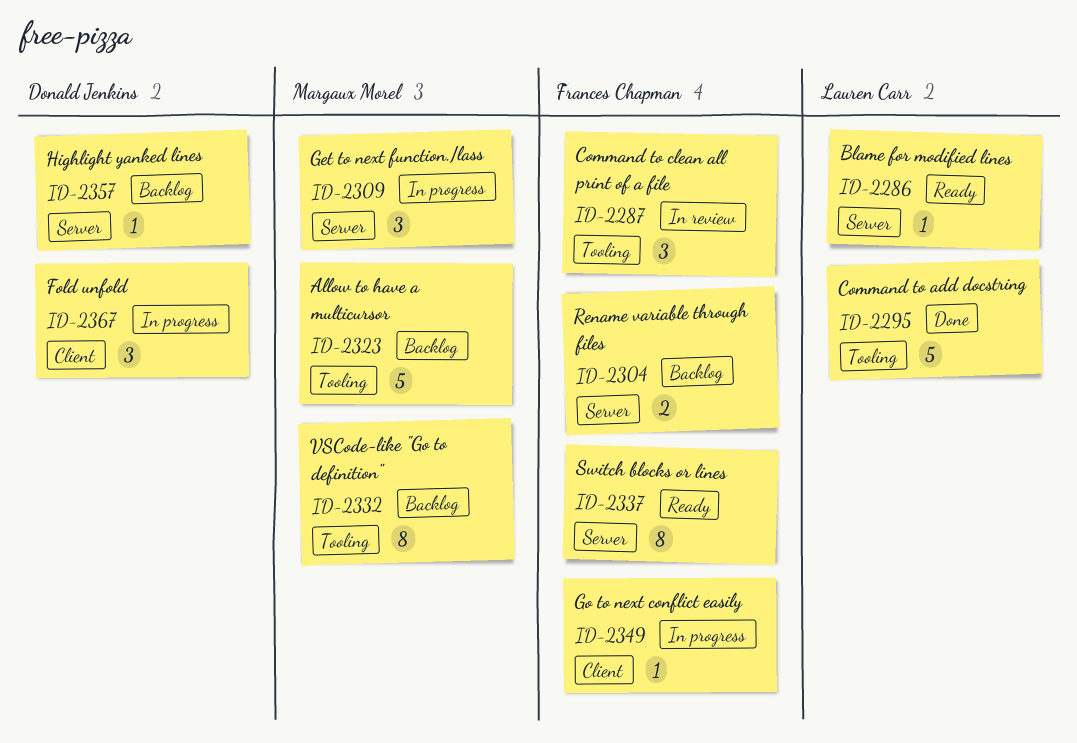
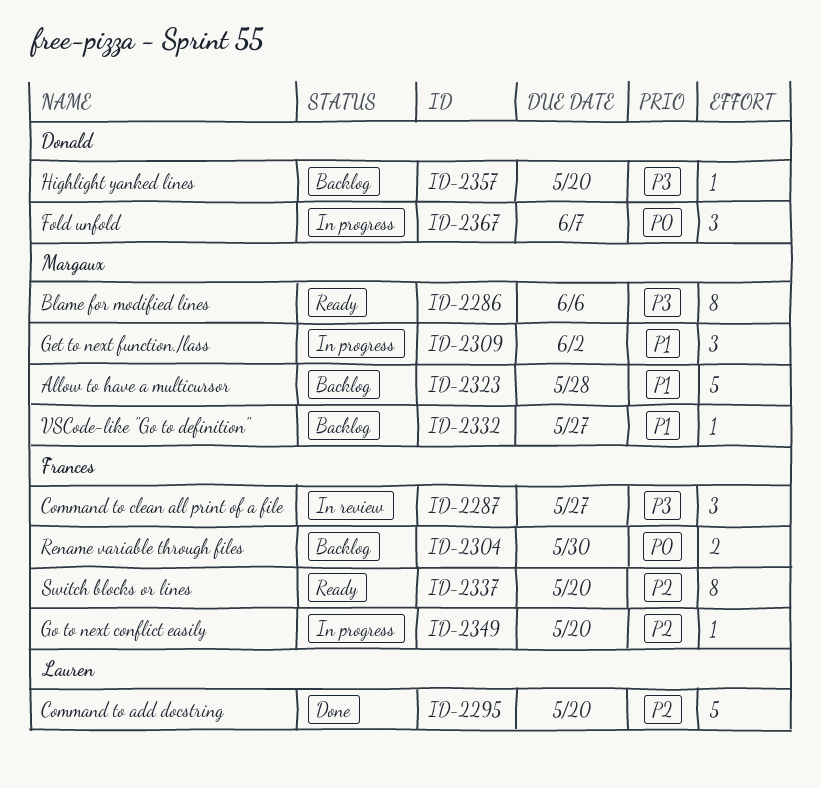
ID-2286, owner: Lauren Carr -> Margaux Morel
ID-2286, estimate: 1 -> 8
ID-2332, estimate: 8 -> 1

